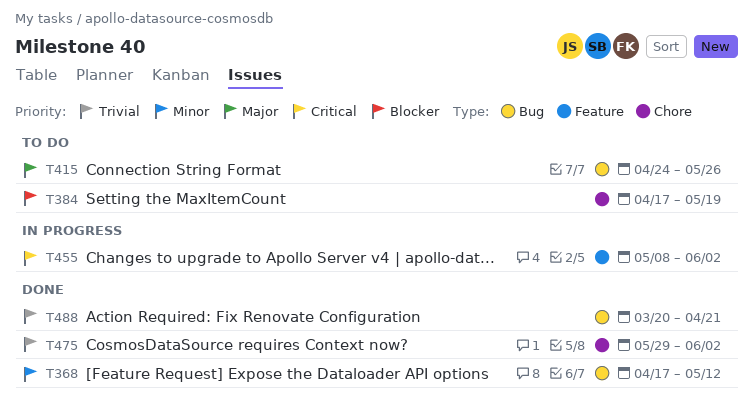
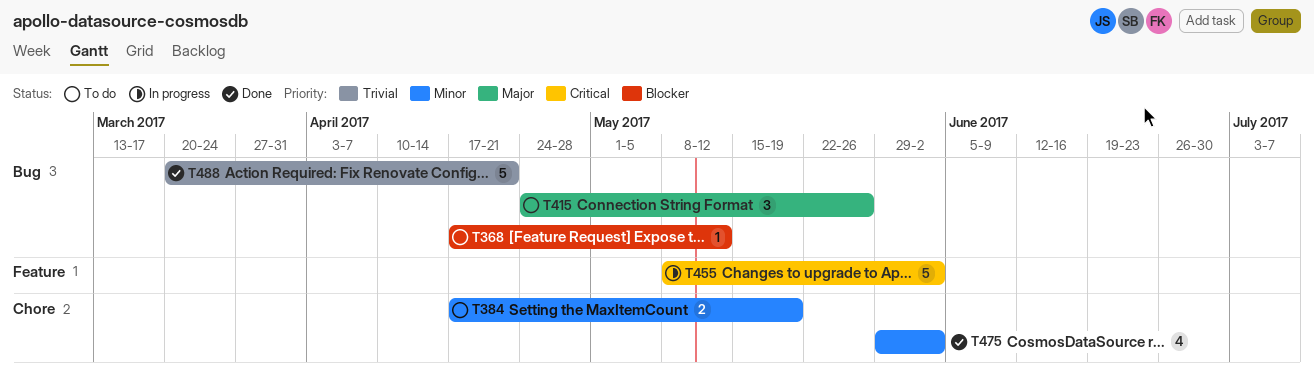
T368, status: Done -> To do
T368, priority: Minor -> Blocker
T384, priority: Blocker -> Minor
T475, priority: Trivial -> Minor

